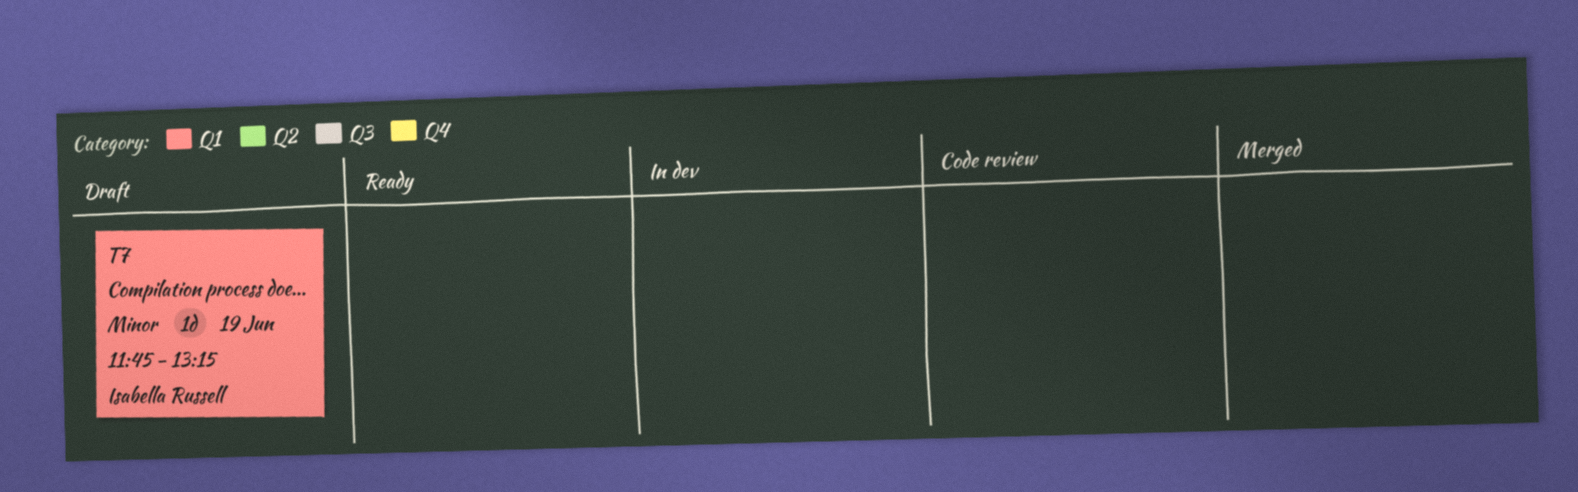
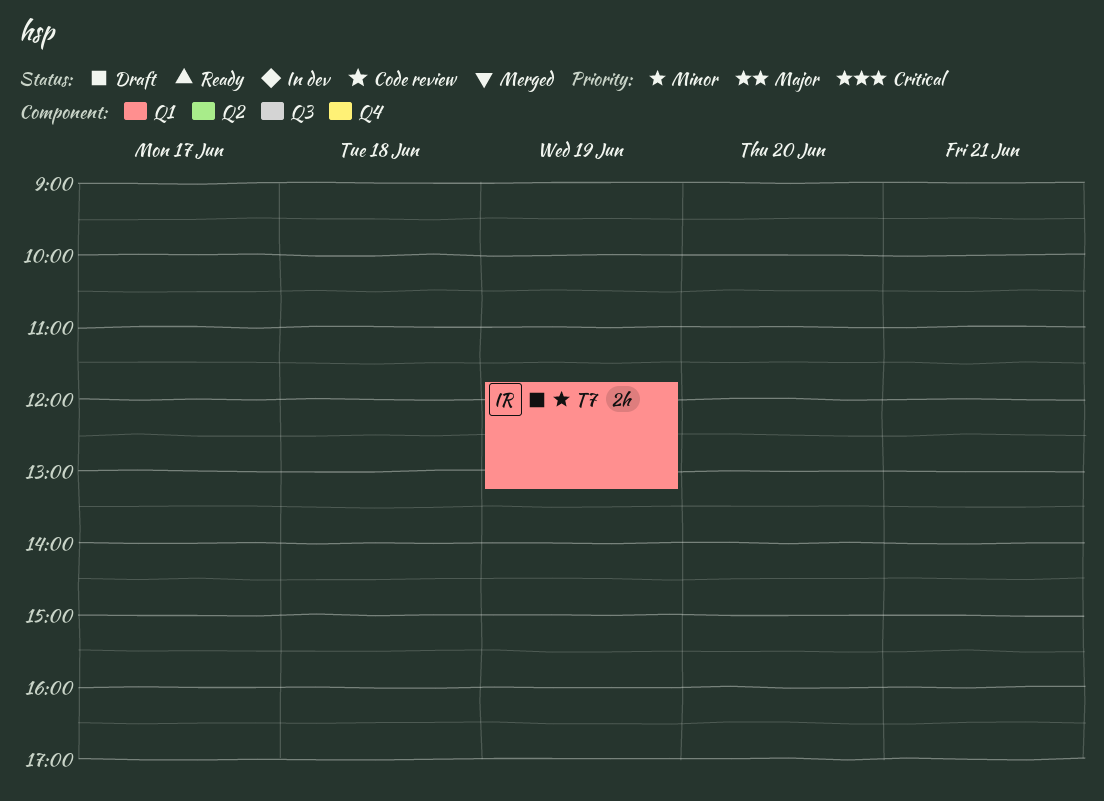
T7, estimate: 1d -> 2h

